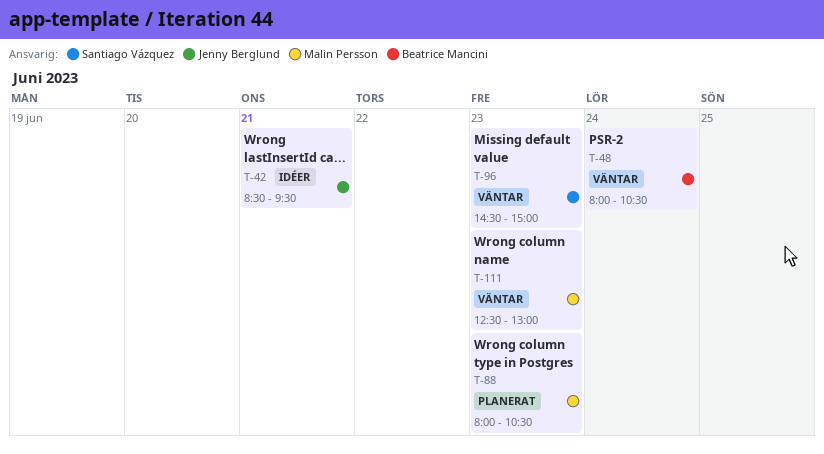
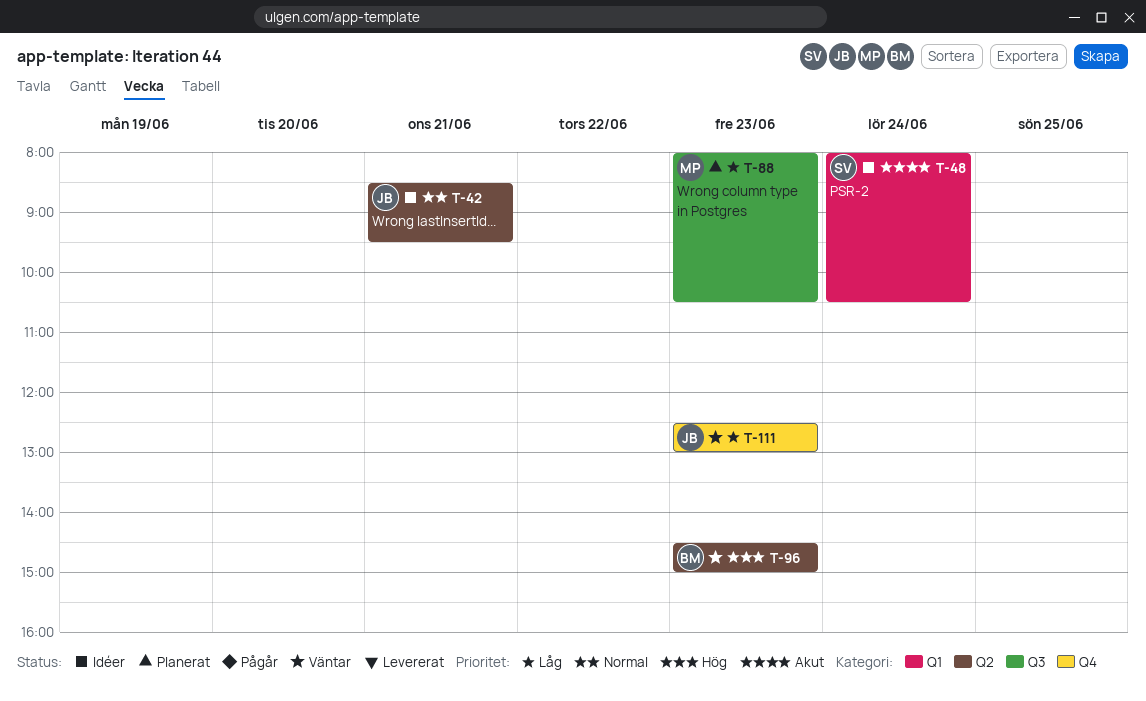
T-48, status: Väntar -> Idéer
T-48, owner: Beatrice Mancini -> Santiago Vázquez
T-96, owner: Santiago Vázquez -> Beatrice Mancini
T-111, owner: Malin Persson -> Jenny Berglund

